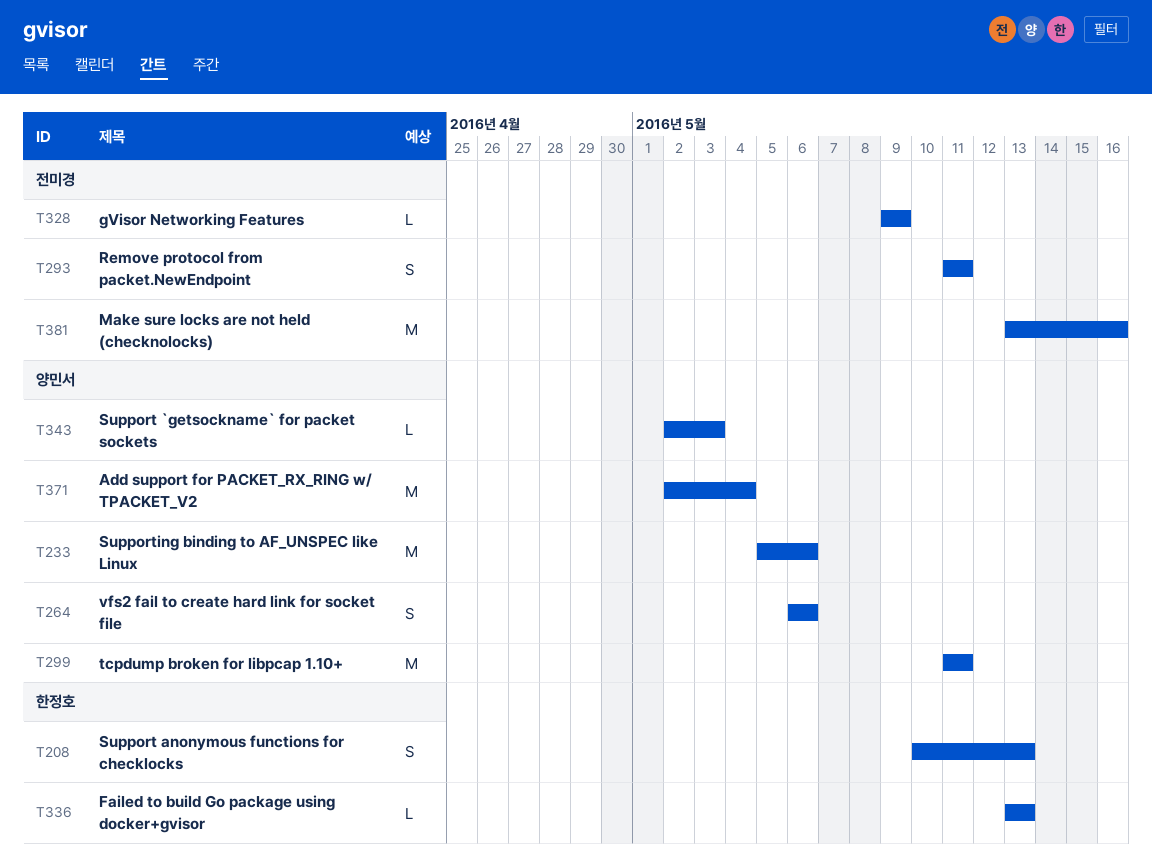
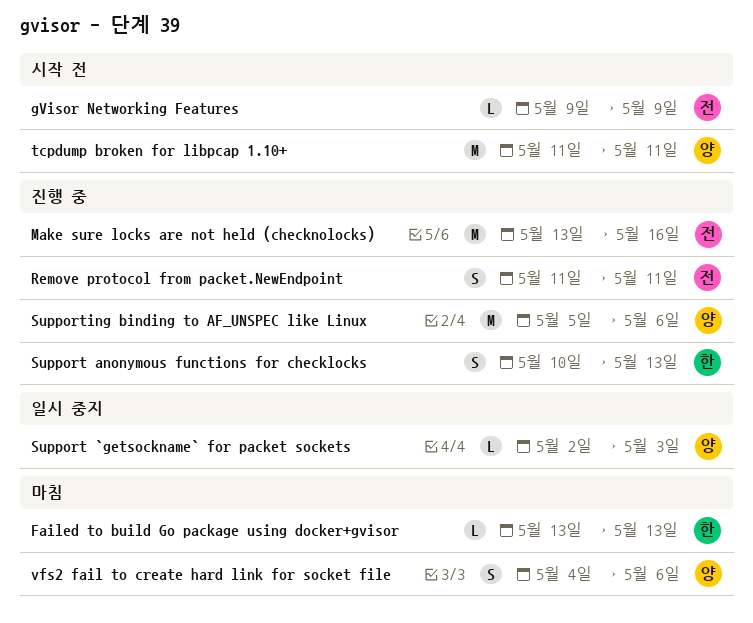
Add support for PACKET_RX_RING w/ TPACKET_V2: present -> none
vfs2 fail to create hard link for socket file, start: May 6 -> May 4

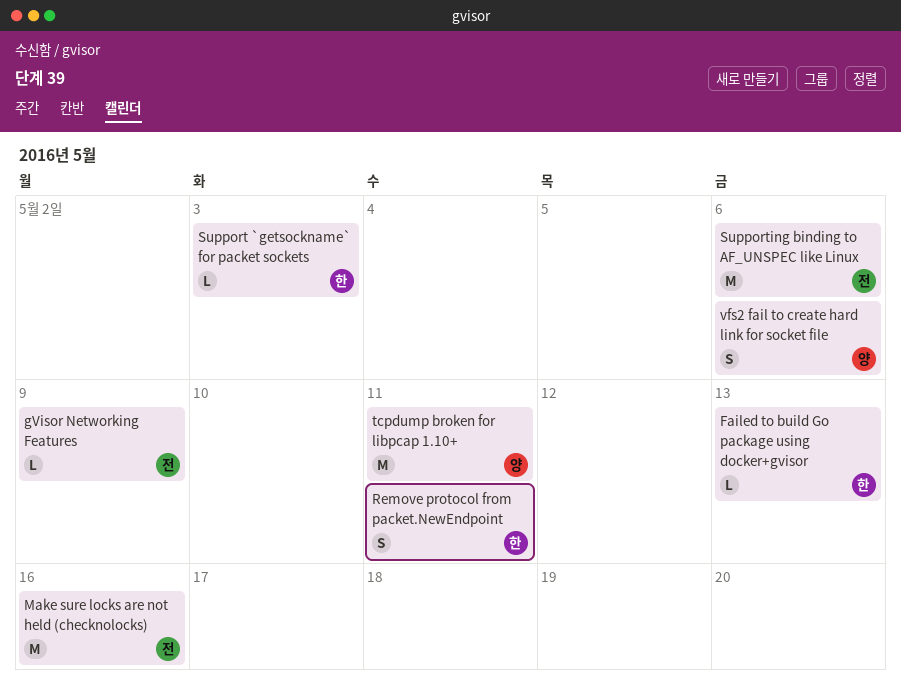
Remove protocol from packet.NewEndpoint, owner: 전 -> 한
Support `getsockname` for packet sockets, owner: 양 -> 한
Support anonymous functions for checklocks: present -> none
Supporting binding to AF_UNSPEC like Linux, owner: 양 -> 전

